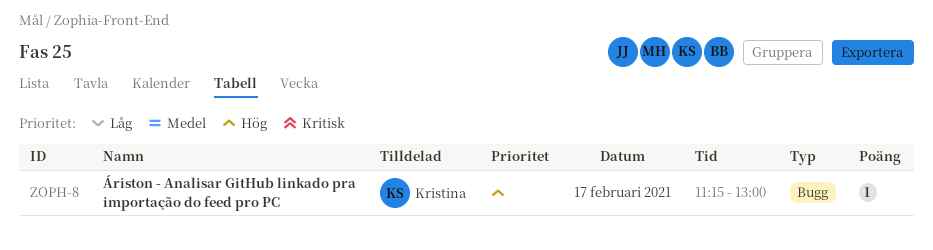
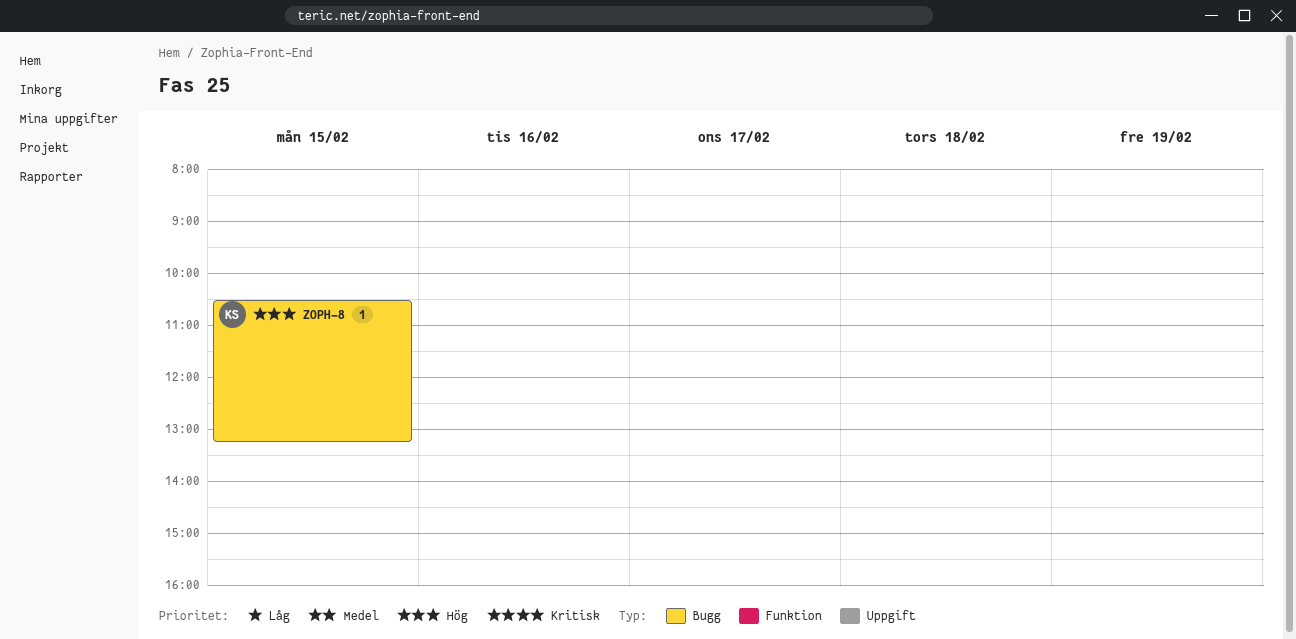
ZOPH-8, day: Feb 17 -> Feb 15
ZOPH-8, begins: 11:15 -> 10:30
ZOPH-8, ends: 13:00 -> 13:15

